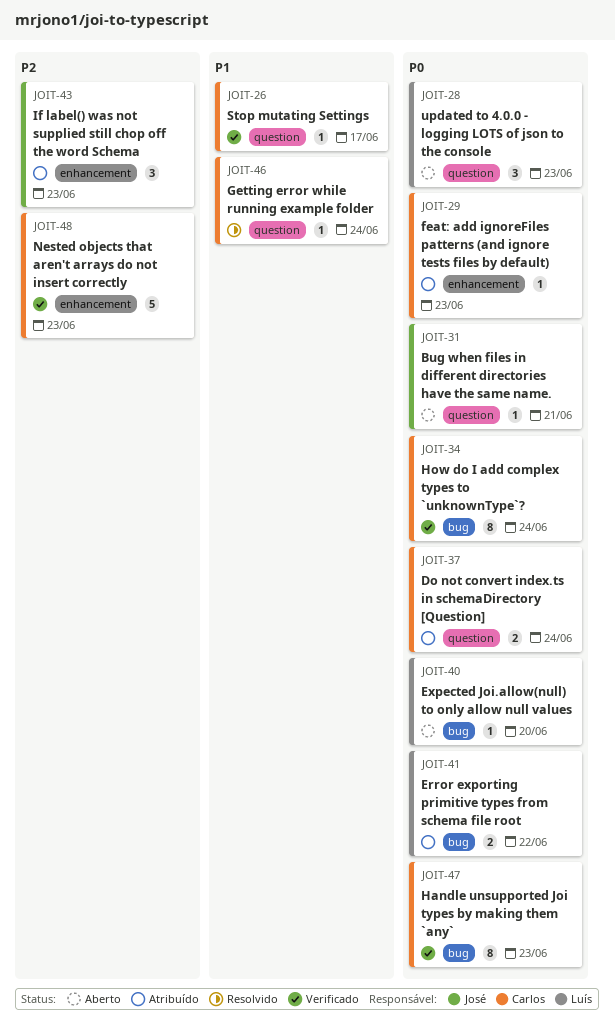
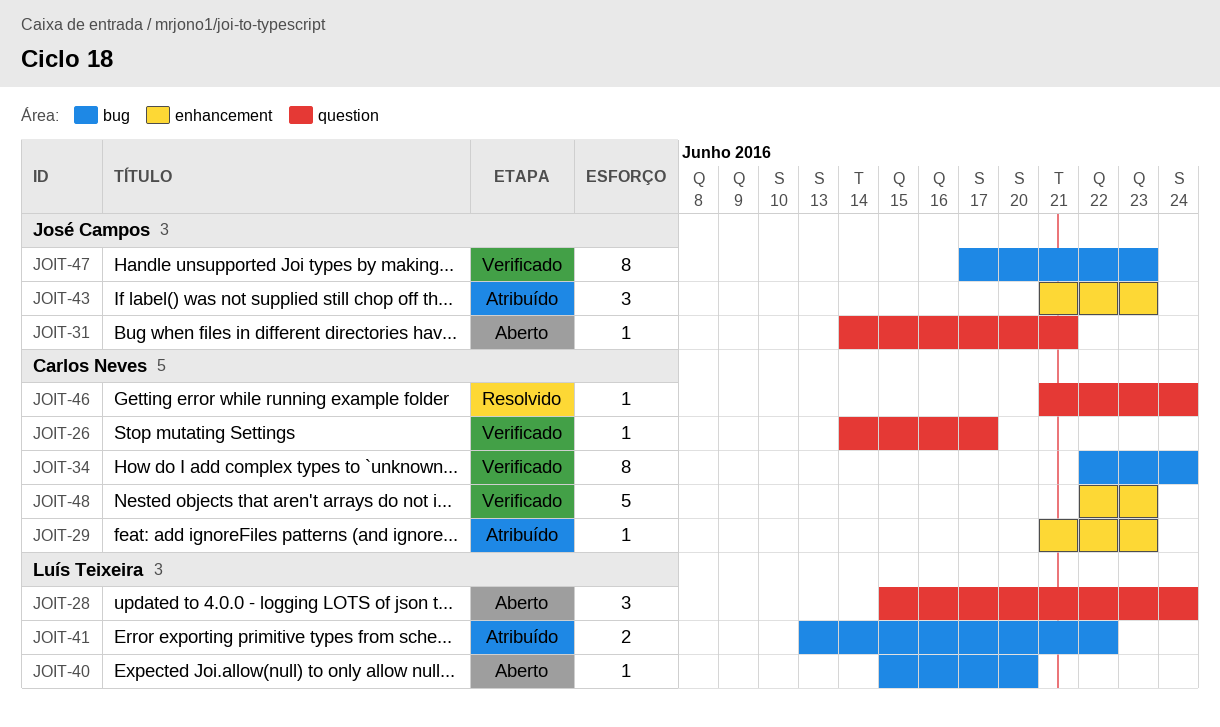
JOIT-28, due: Jun 23 -> Jun 24
JOIT-37: present -> none
JOIT-47, owner: Carlos Neves -> José Campos

